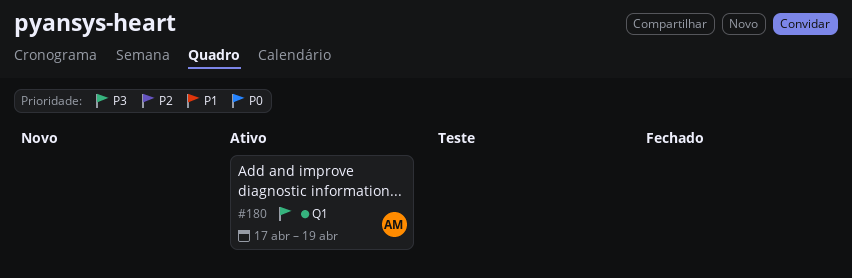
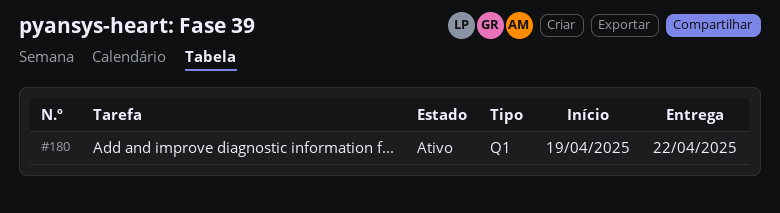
#180, start: Apr 17 -> Apr 19
#180, due: Apr 19 -> Apr 22

